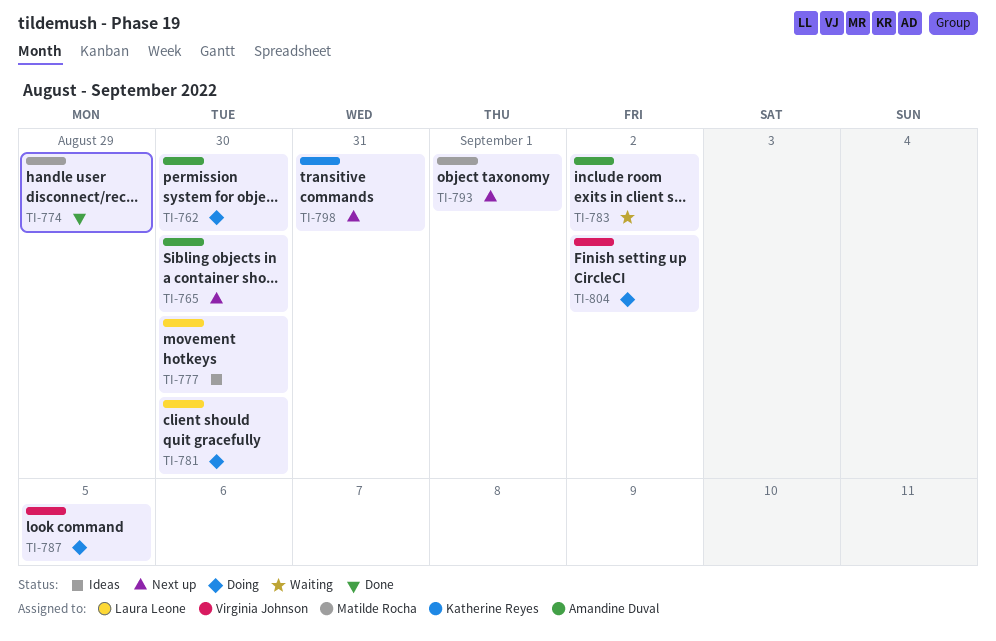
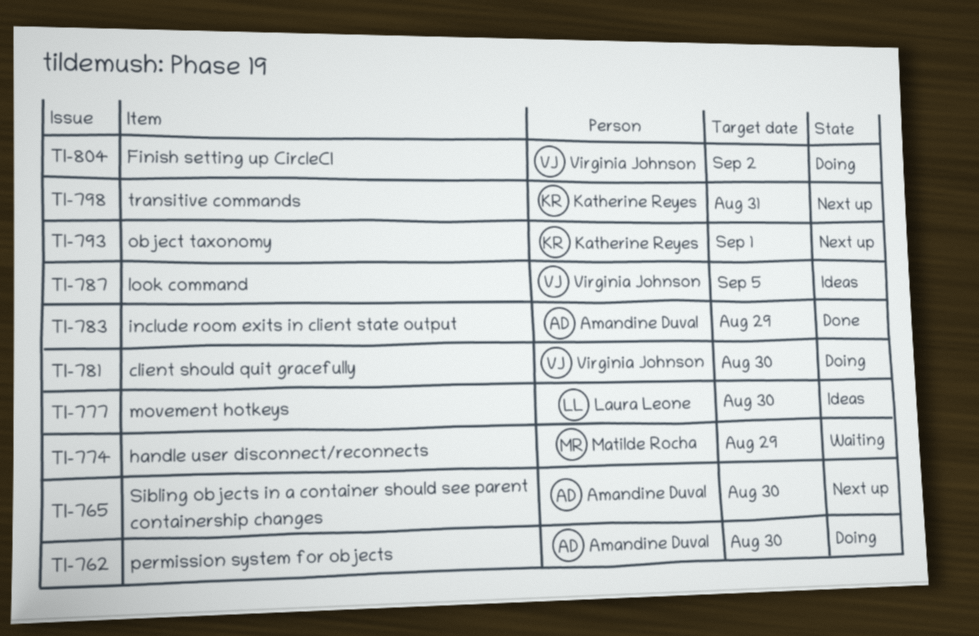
TI-774, status: Done -> Waiting
TI-781, owner: Laura Leone -> Virginia Johnson
TI-783, status: Waiting -> Done
TI-783, due: Sep 2 -> Aug 29
TI-787, status: Doing -> Ideas
TI-793, owner: Matilde Rocha -> Katherine Reyes

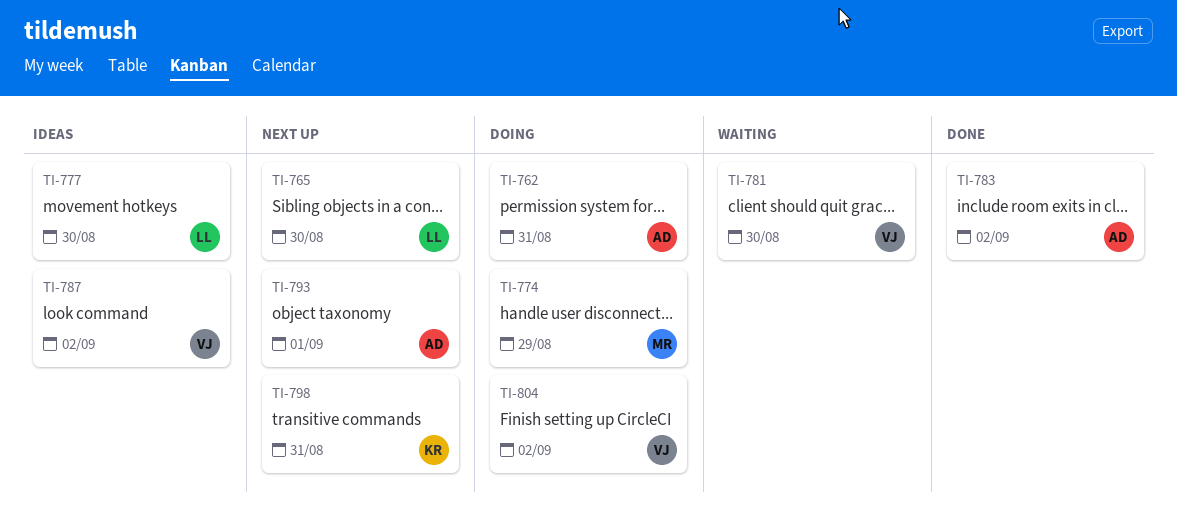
TI-762, due: Aug 30 -> Aug 31
TI-765, owner: Amandine Duval -> Laura Leone
TI-774, status: Waiting -> Doing
TI-781, status: Doing -> Waiting
TI-783, due: Aug 29 -> Sep 2
TI-787, due: Sep 5 -> Sep 2
TI-793, owner: Katherine Reyes -> Amandine Duval

